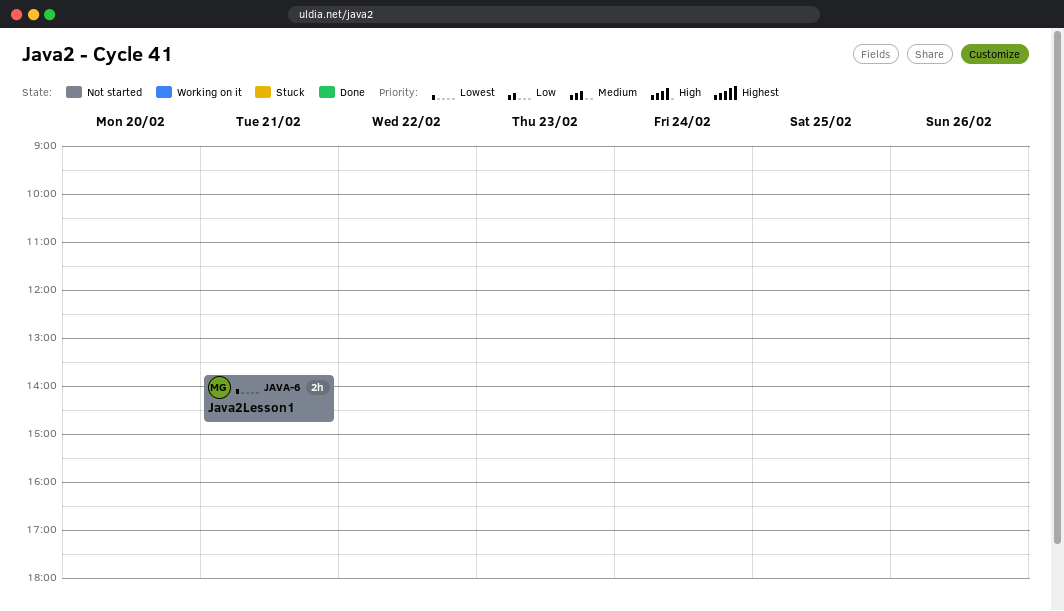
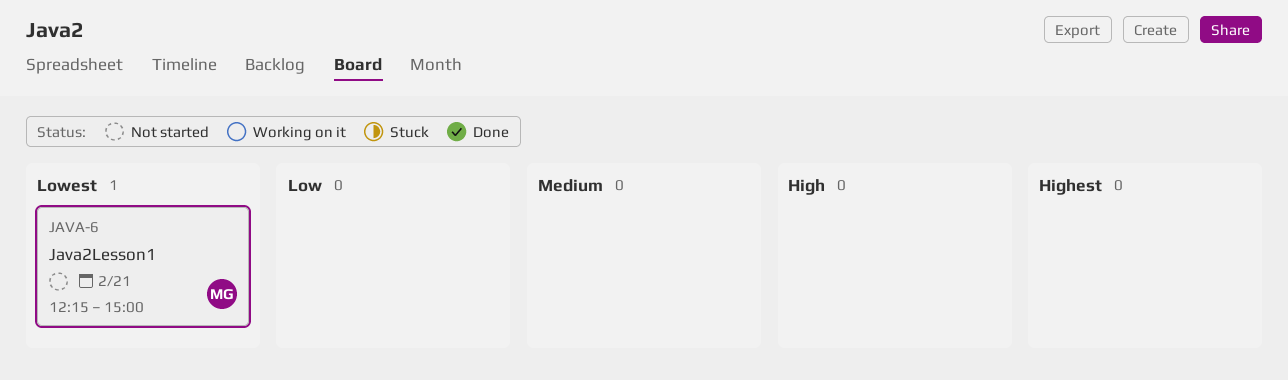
JAVA-6, begins: 13:45 -> 12:15
JAVA-6, ends: 14:45 -> 15:00

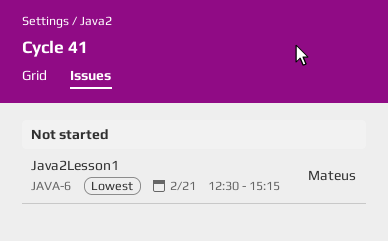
JAVA-6, begins: 12:15 -> 12:30
JAVA-6, ends: 15:00 -> 15:15

